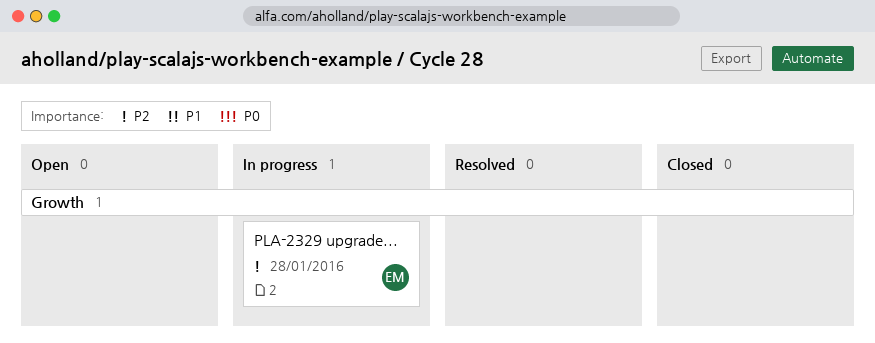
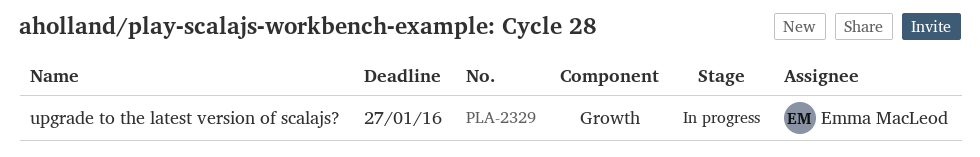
PLA-2329, due: Jan 28 -> Jan 27

